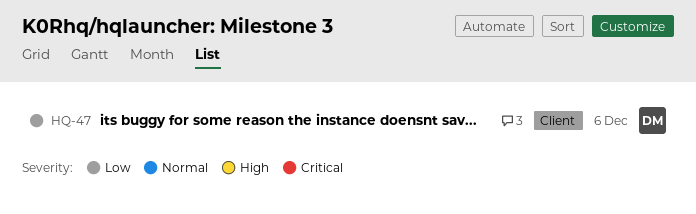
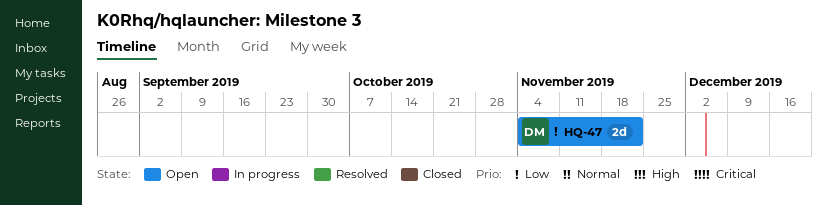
HQ-47, due: Dec 6 -> Nov 22

